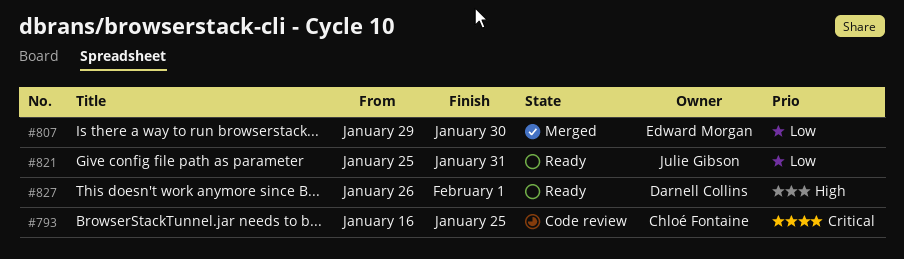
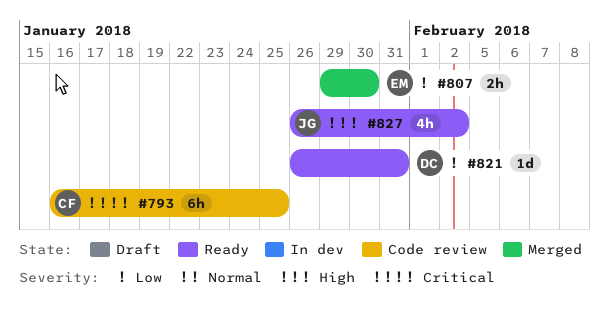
#821, owner: Julie Gibson -> Darnell Collins
#821, start: Jan 25 -> Jan 26
#827, owner: Darnell Collins -> Julie Gibson
#827, due: Feb 1 -> Feb 2

